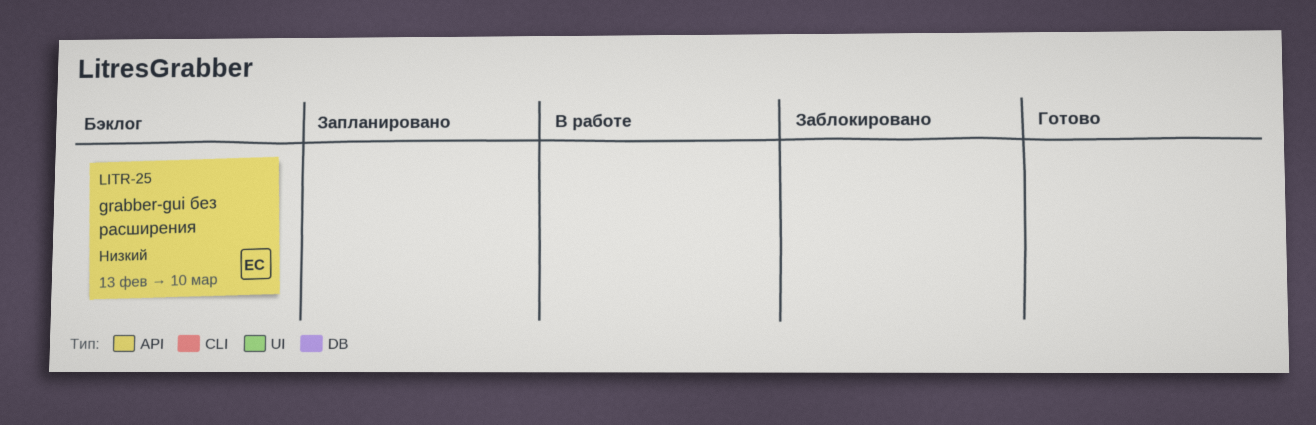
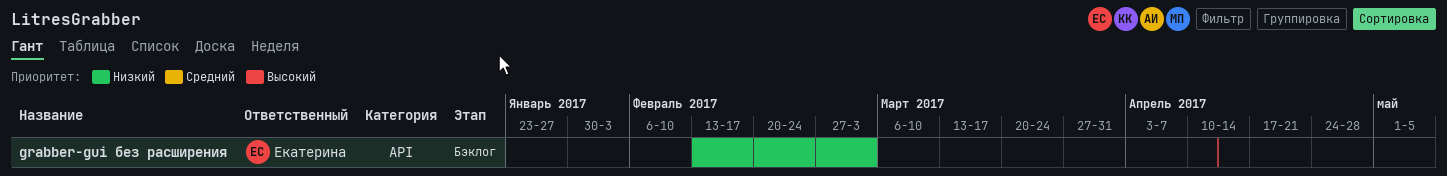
grabber-gui без расширения, due: Mar 10 -> Mar 3

